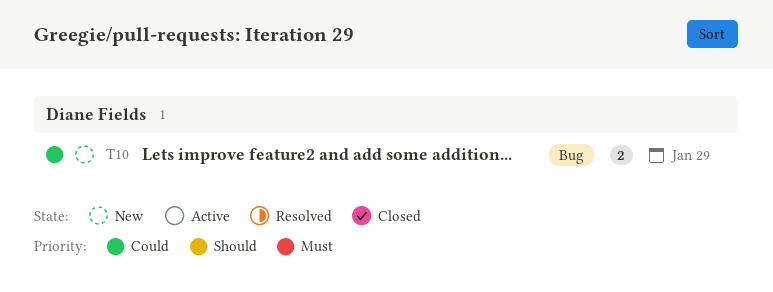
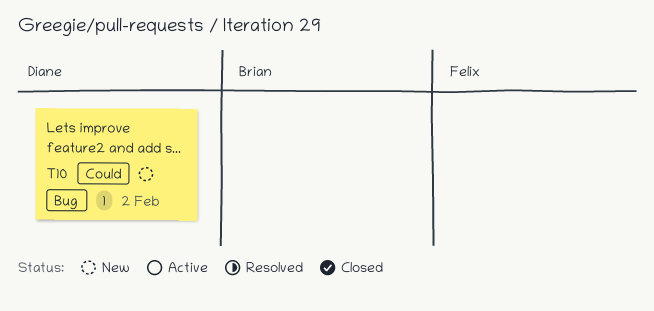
T10, estimate: 2 -> 1
T10, due: Jan 29 -> Feb 2

